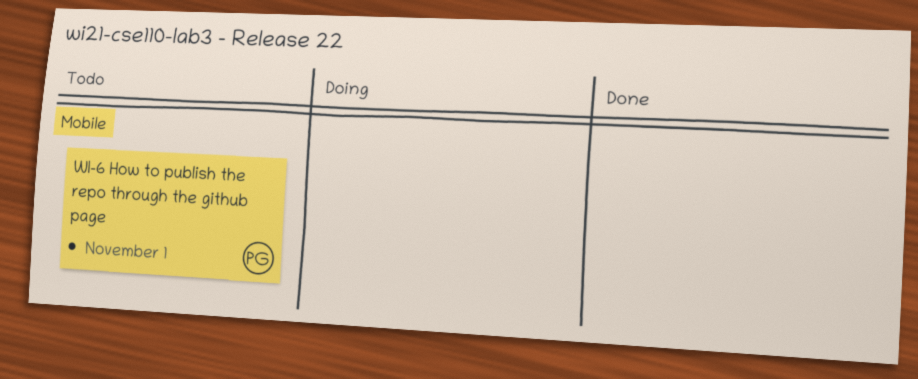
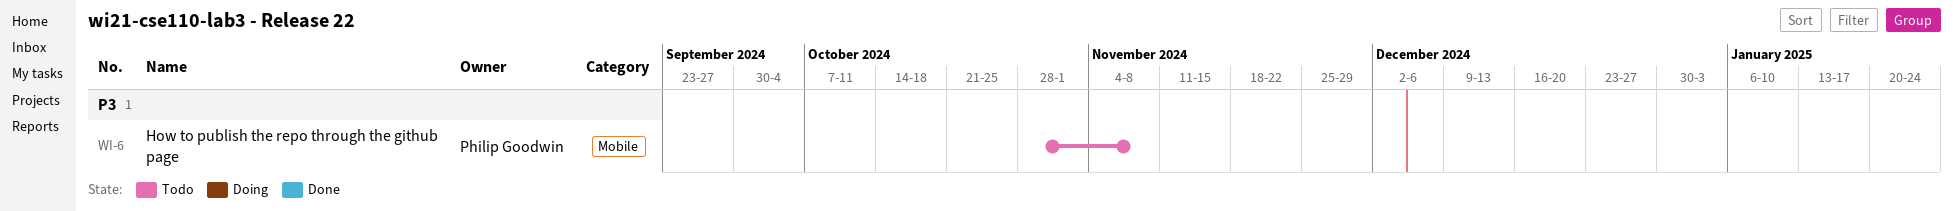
WI-6, due: Nov 1 -> Nov 8

